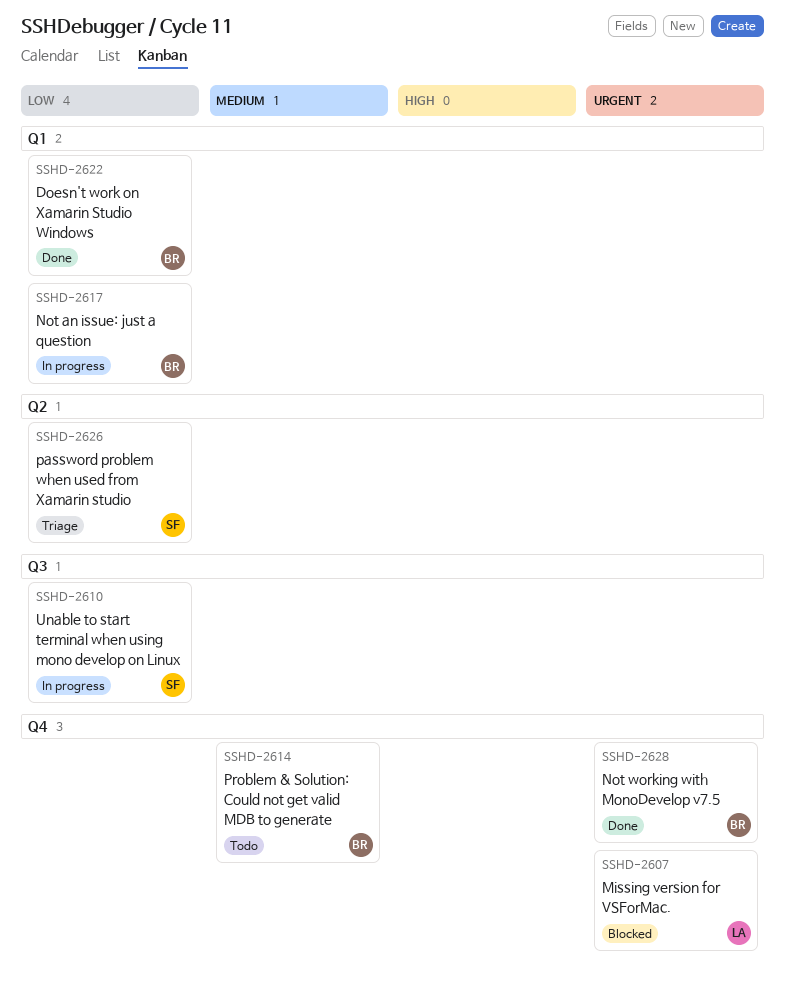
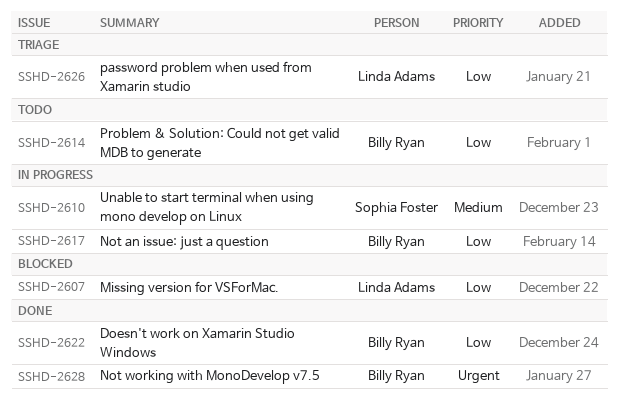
SSHD-2607, priority: Urgent -> Low
SSHD-2610, priority: Low -> Medium
SSHD-2614, priority: Medium -> Low
SSHD-2626, owner: Sophia Foster -> Linda Adams

